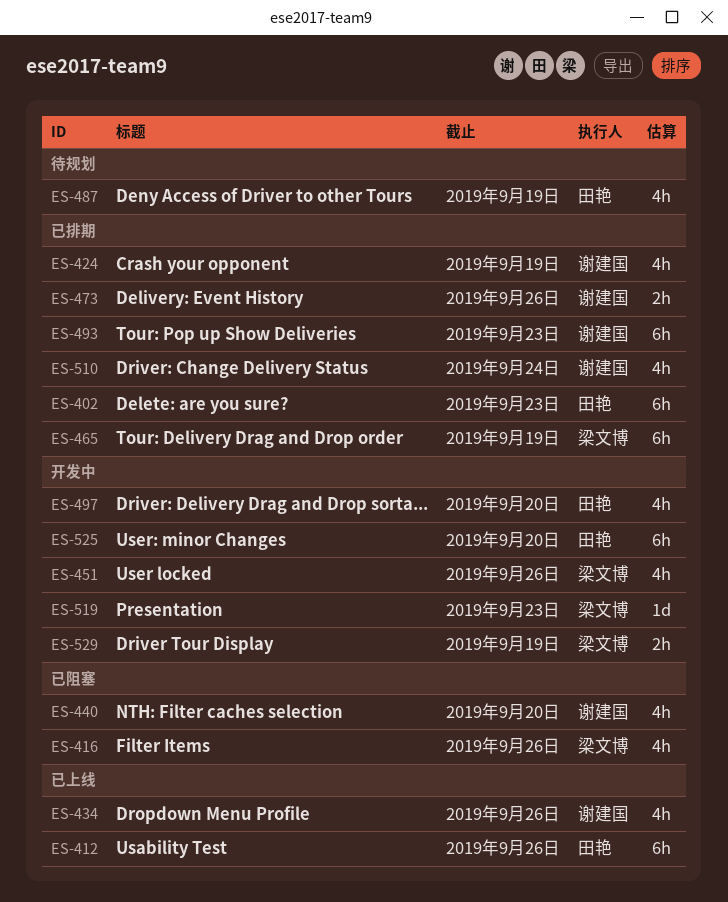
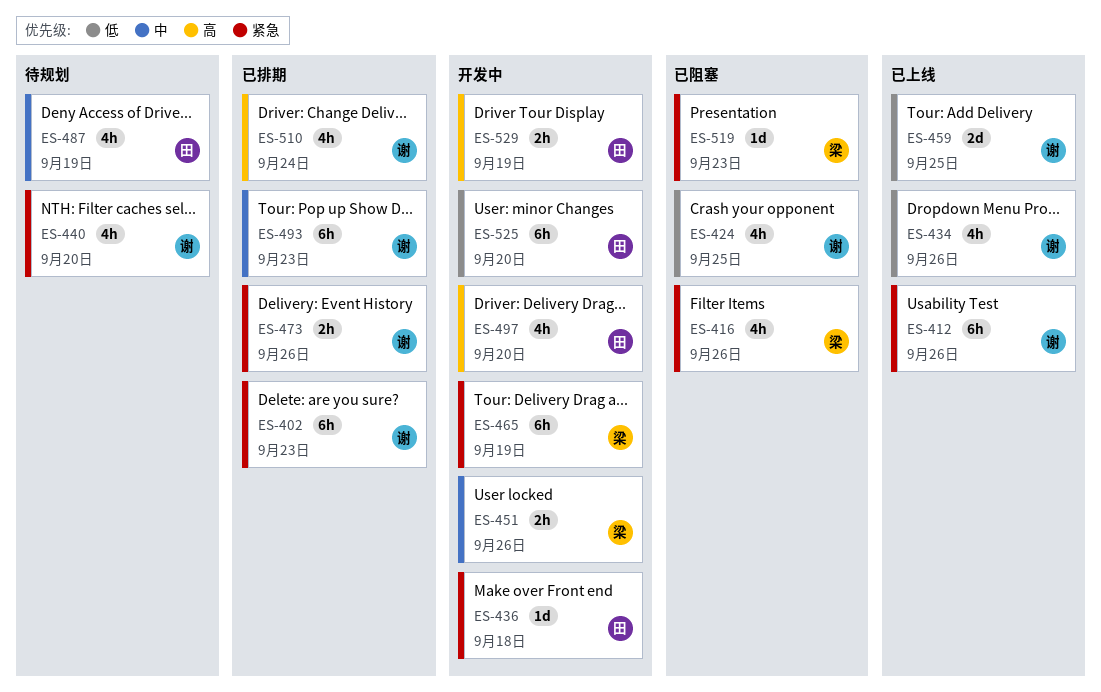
ES-402, owner: 田艳 -> 谢建国
ES-412, owner: 田艳 -> 谢建国
ES-424, status: 已排期 -> 已阻塞
ES-424, due: Sep 19 -> Sep 25
ES-436: none -> present
ES-440, status: 已阻塞 -> 待规划
ES-451, estimate: 4h -> 2h
ES-459: none -> present
ES-465, status: 已排期 -> 开发中
ES-519, status: 开发中 -> 已阻塞
ES-529, owner: 梁文博 -> 田艳

